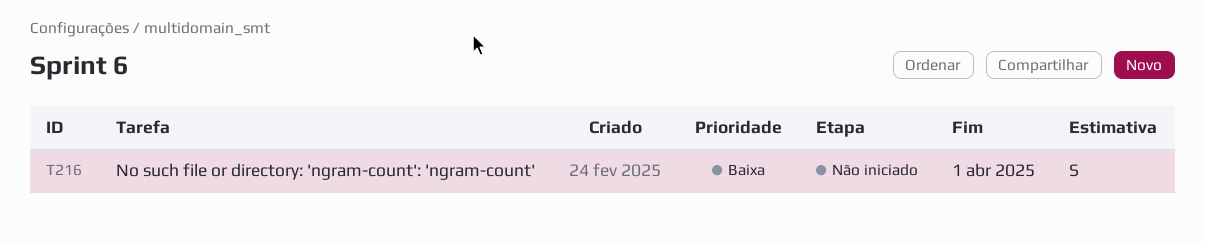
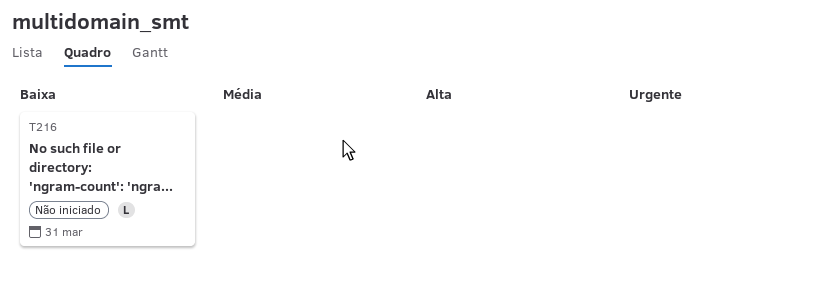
T216, estimate: S -> L
T216, due: Apr 1 -> Mar 31

